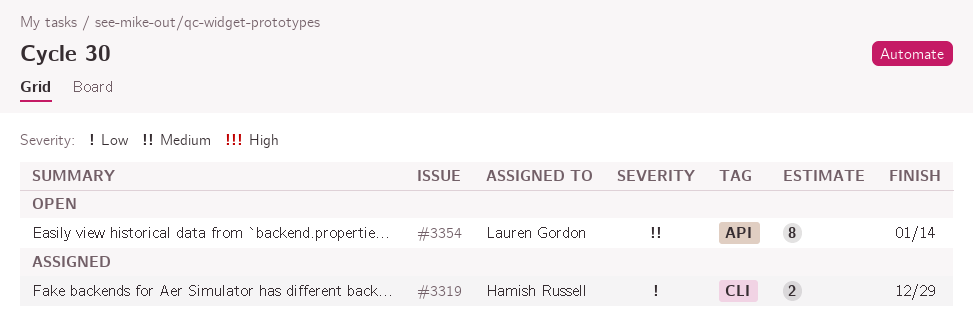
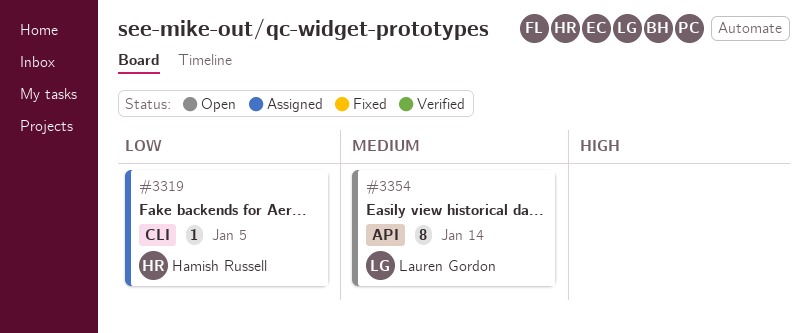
#3319, estimate: 2 -> 1
#3319, due: Dec 29 -> Jan 5

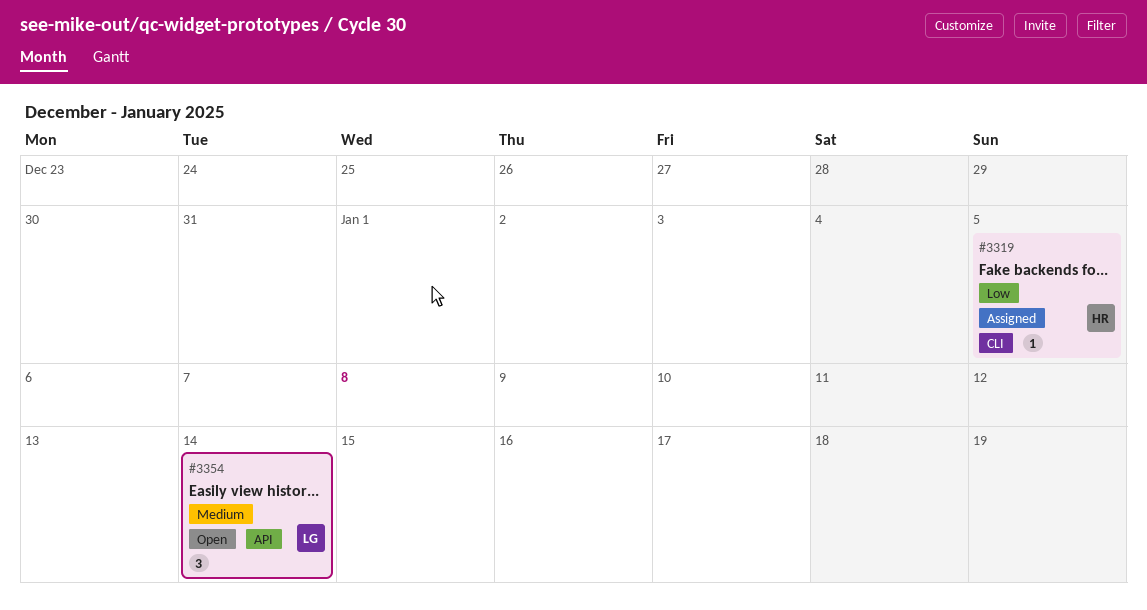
#3354, estimate: 8 -> 3

